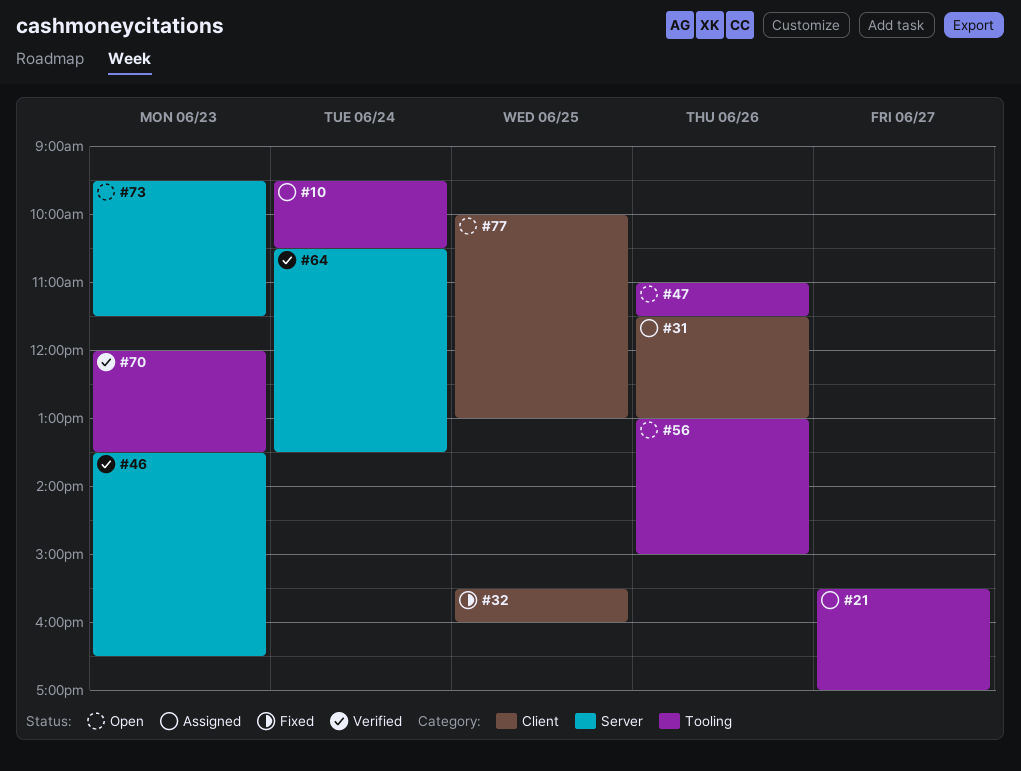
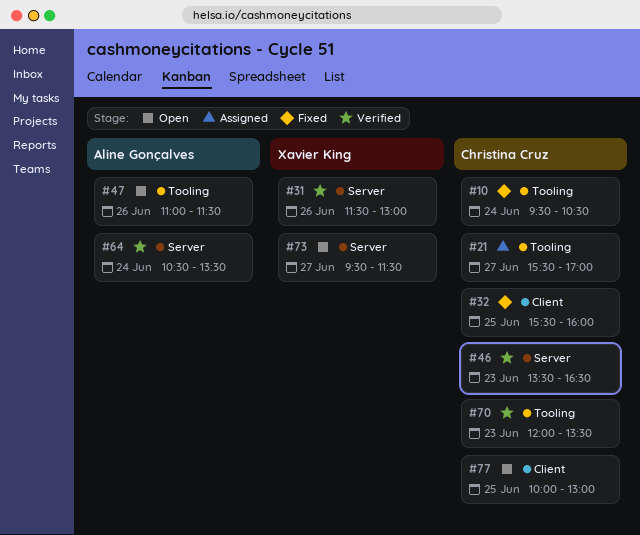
#10, status: Assigned -> Fixed
#31, status: Assigned -> Verified
#31, label: Client -> Server
#56: present -> none
#73, day: Jun 23 -> Jun 27

